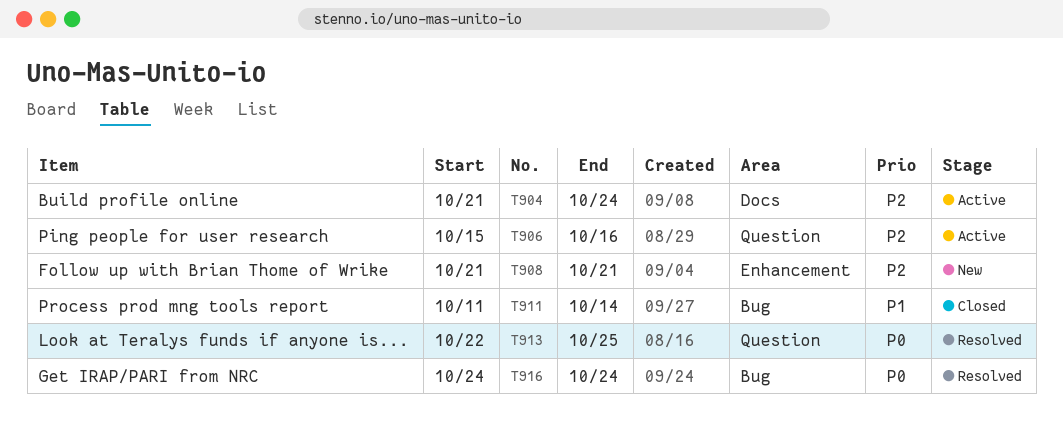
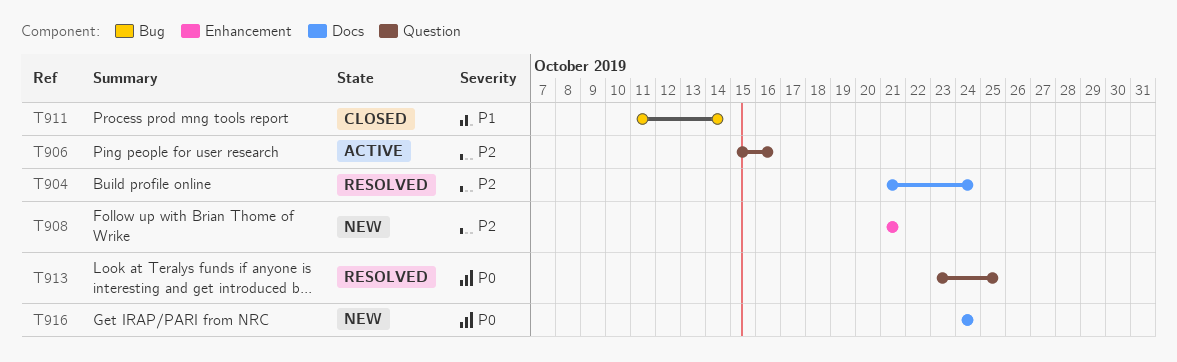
T904, status: Active -> Resolved
T913, start: Oct 22 -> Oct 23
T916, status: Resolved -> New
T916, label: Bug -> Docs

